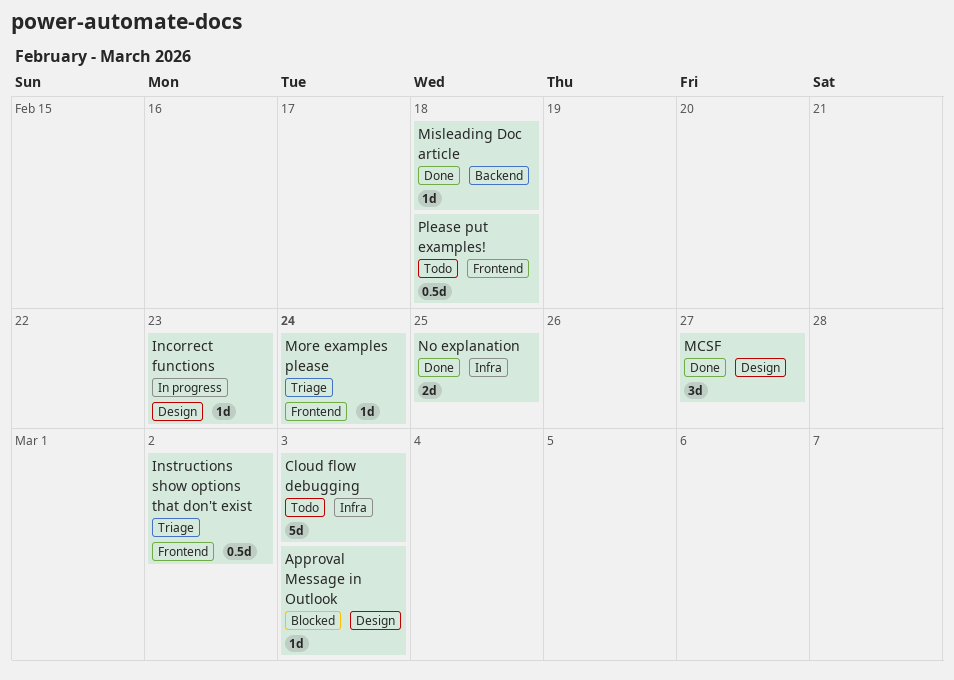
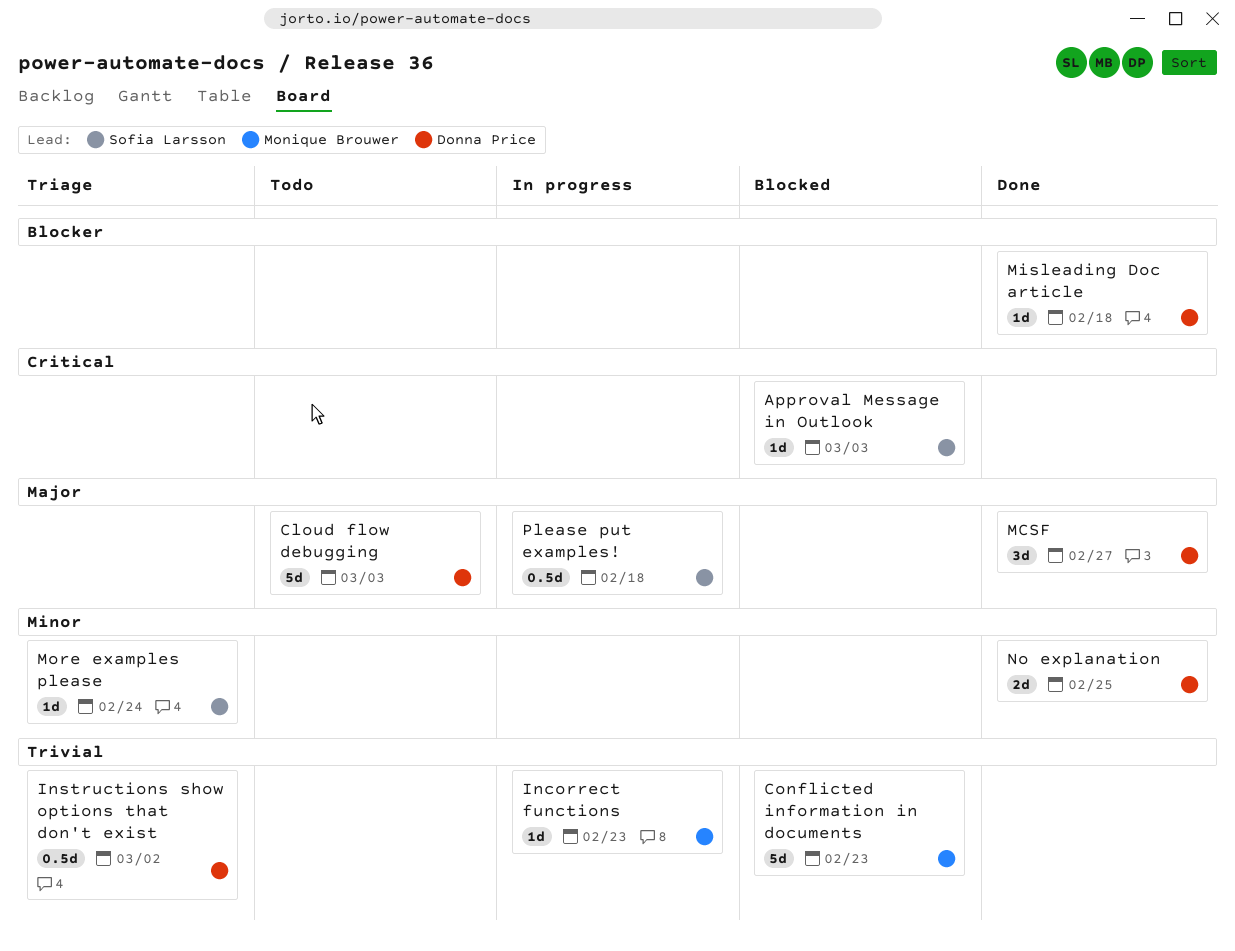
Conflicted information in documents: none -> present
Please put examples!, status: Todo -> In progress

